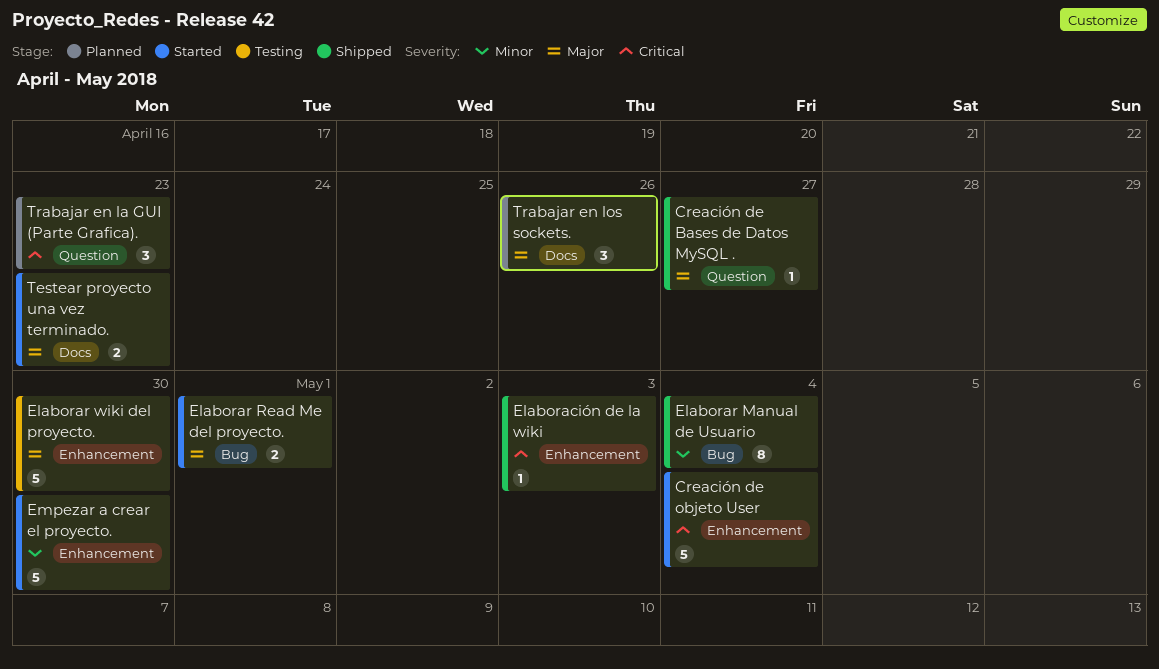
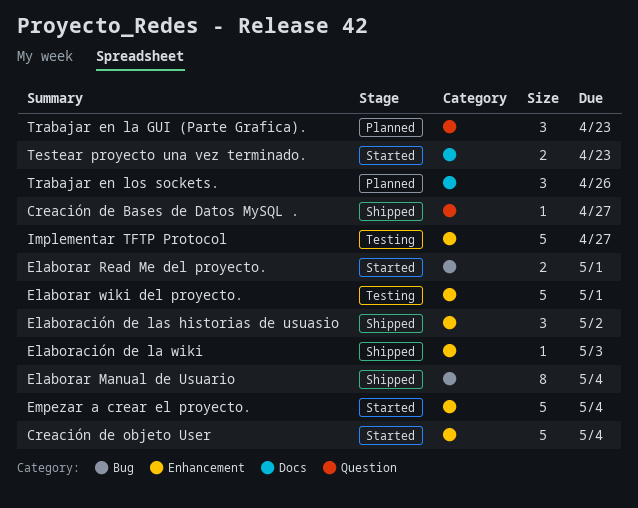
Elaboración de las historias de usuasio: none -> present
Elaborar wiki del proyecto., due: Apr 30 -> May 1
Empezar a crear el proyecto., due: Apr 30 -> May 4
Implementar TFTP Protocol: none -> present

